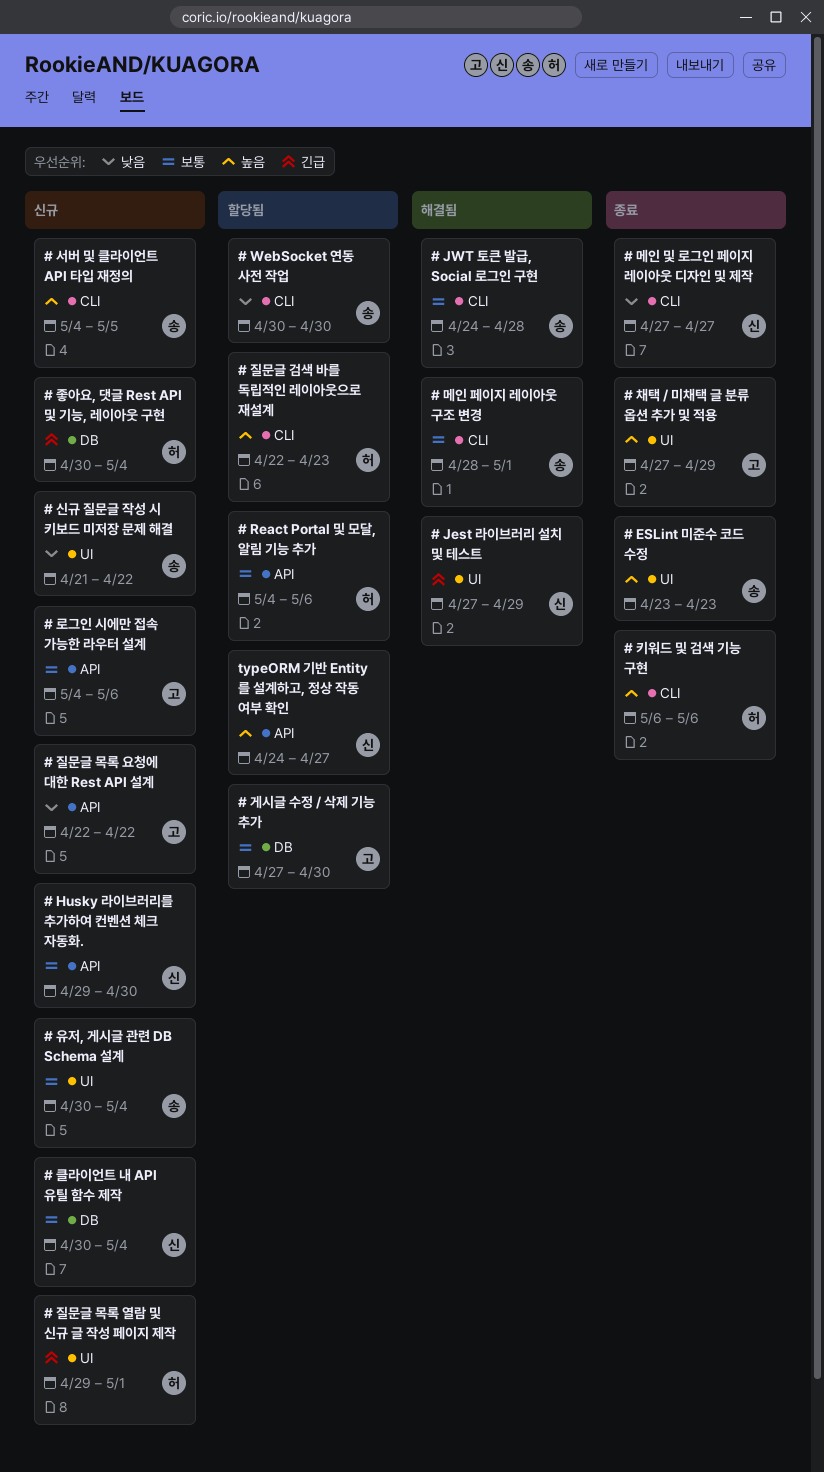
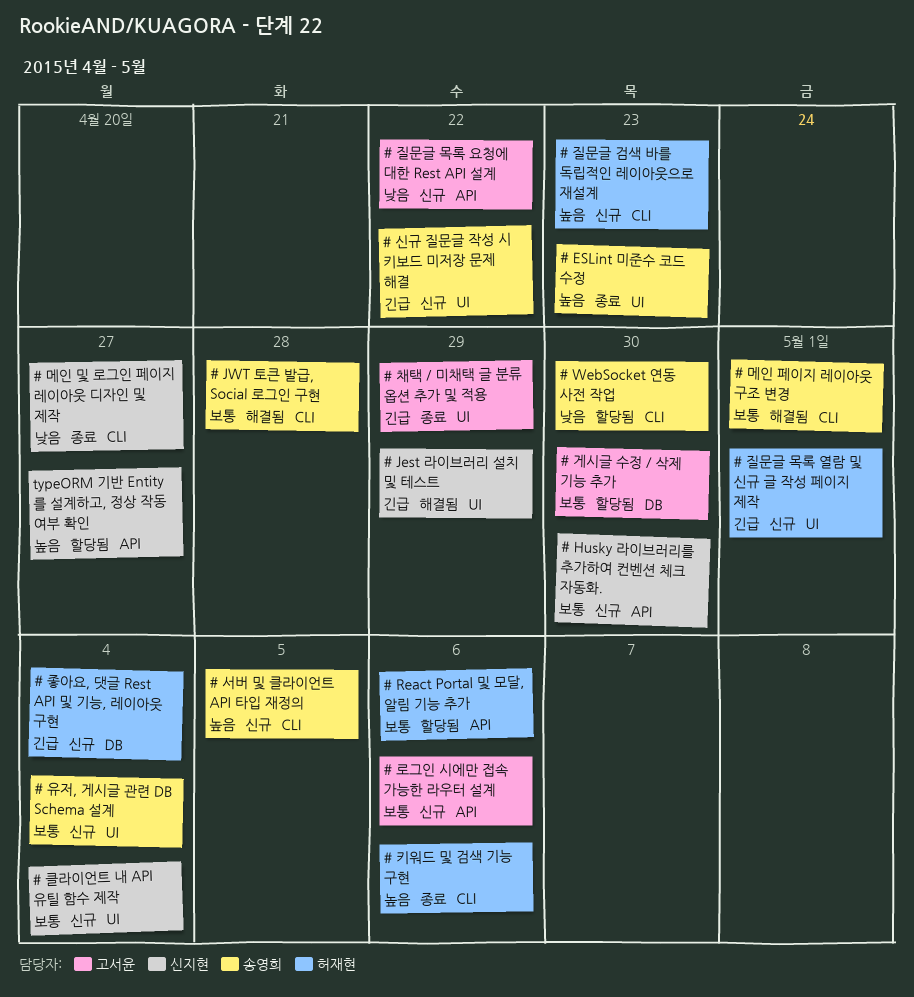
# 신규 질문글 작성 시 키보드 미저장 문제 해결, priority: 낮음 -> 긴급
# 질문글 검색 바를 독립적인 레이아웃으로 재설계, status: 할당됨 -> 신규
# 채택 / 미채택 글 분류 옵션 추가 및 적용, priority: 높음 -> 긴급
# 클라이언트 내 API 유틸 함수 제작, label: DB -> UI

